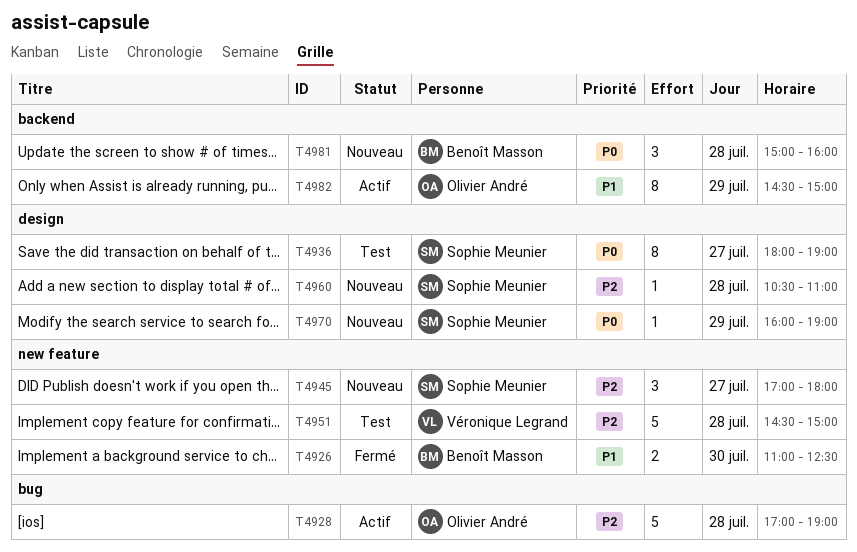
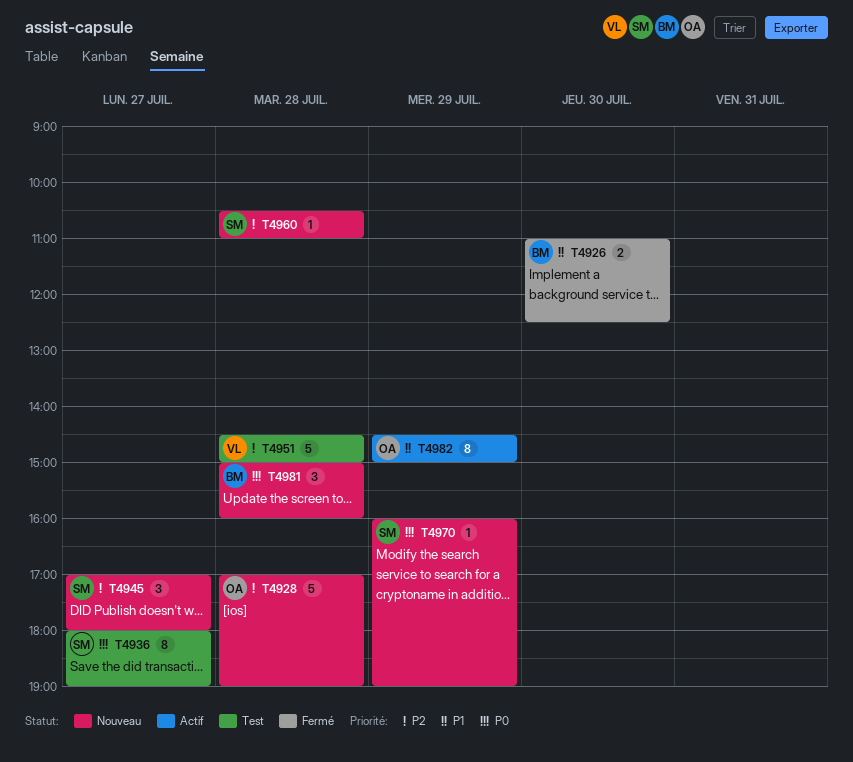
T4928, status: Actif -> Nouveau

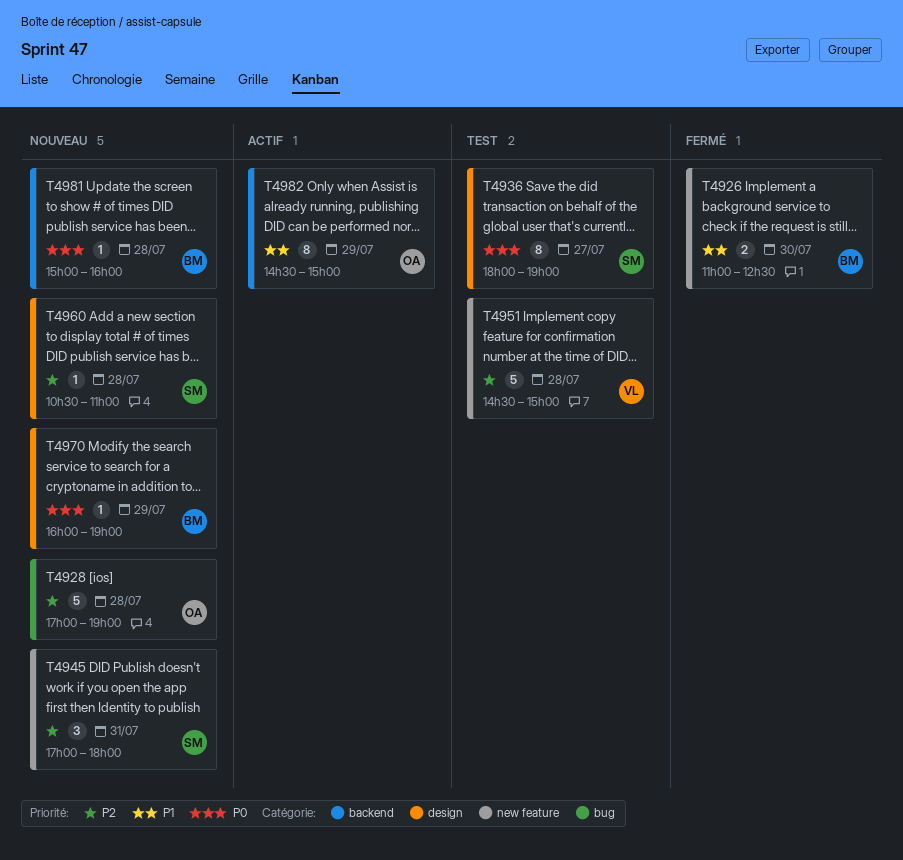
T4945, day: Jul 27 -> Jul 31
T4970, owner: SM -> BM
T4981, estimate: 3 -> 1

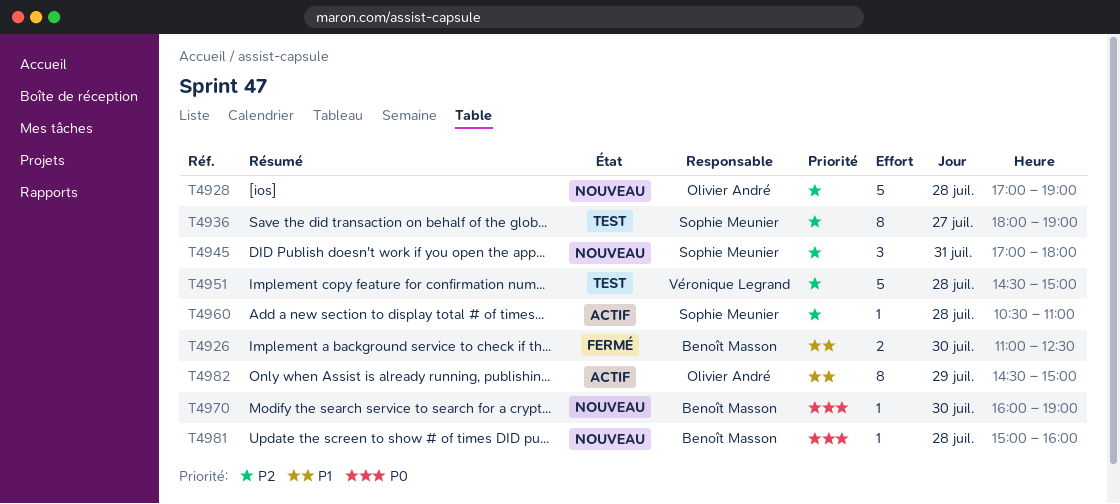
T4936, priority: P0 -> P2
T4960, status: Nouveau -> Actif
T4970, day: Jul 29 -> Jul 30

